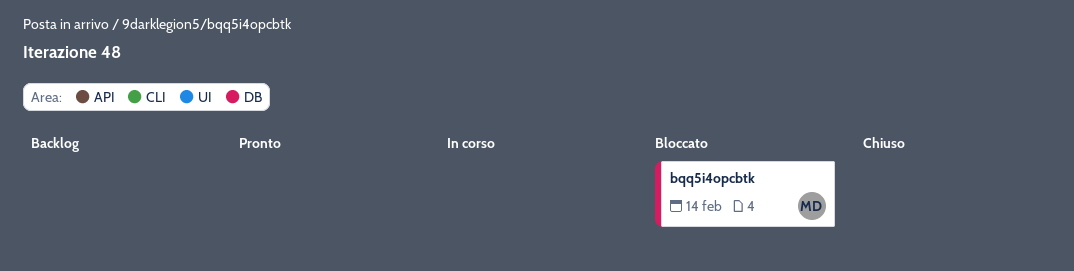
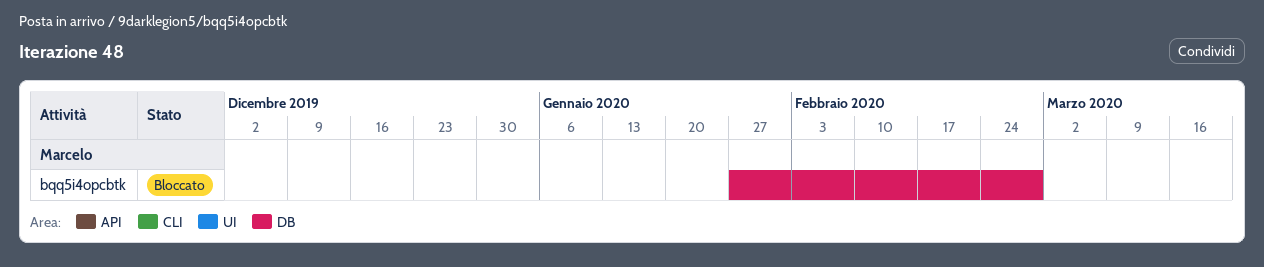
bqq5i4opcbtk, due: Feb 14 -> Feb 28

